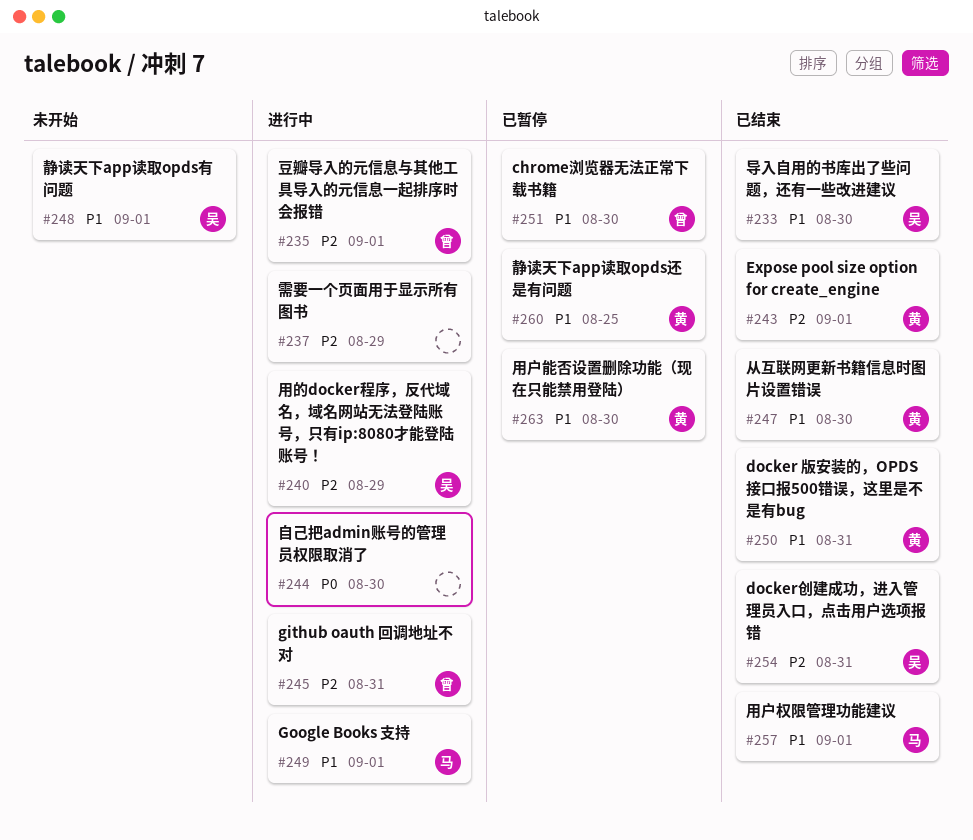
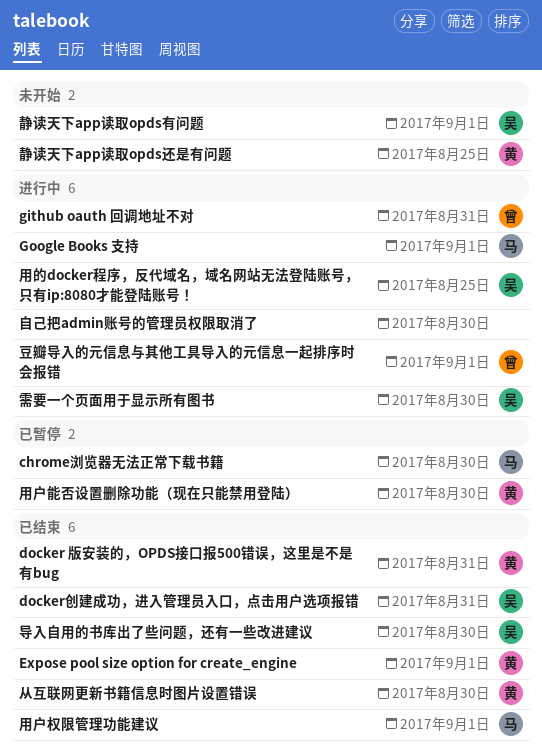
chrome浏览器无法正常下载书籍, owner: 曾 -> 马
用的docker程序，反代域名，域名网站无法登陆账号，只有ip:8080才能登陆账号！, due: Aug 29 -> Aug 25
需要一个页面用于显示所有图书, owner: none -> 吴
需要一个页面用于显示所有图书, due: Aug 29 -> Aug 30
静读天下app读取opds还是有问题, status: 已暂停 -> 未开始

